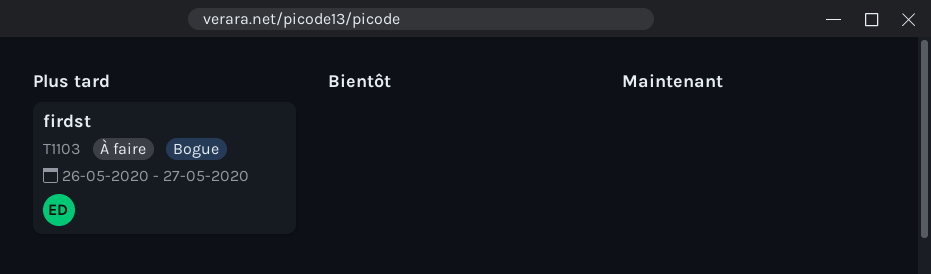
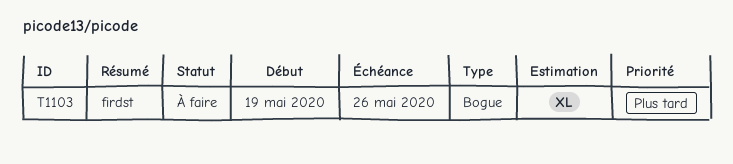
T1103, start: May 26 -> May 19
T1103, due: May 27 -> May 26

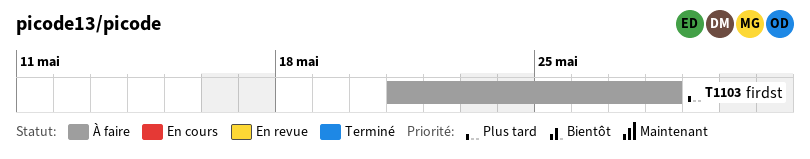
T1103, start: May 19 -> May 21
T1103, due: May 26 -> May 28

